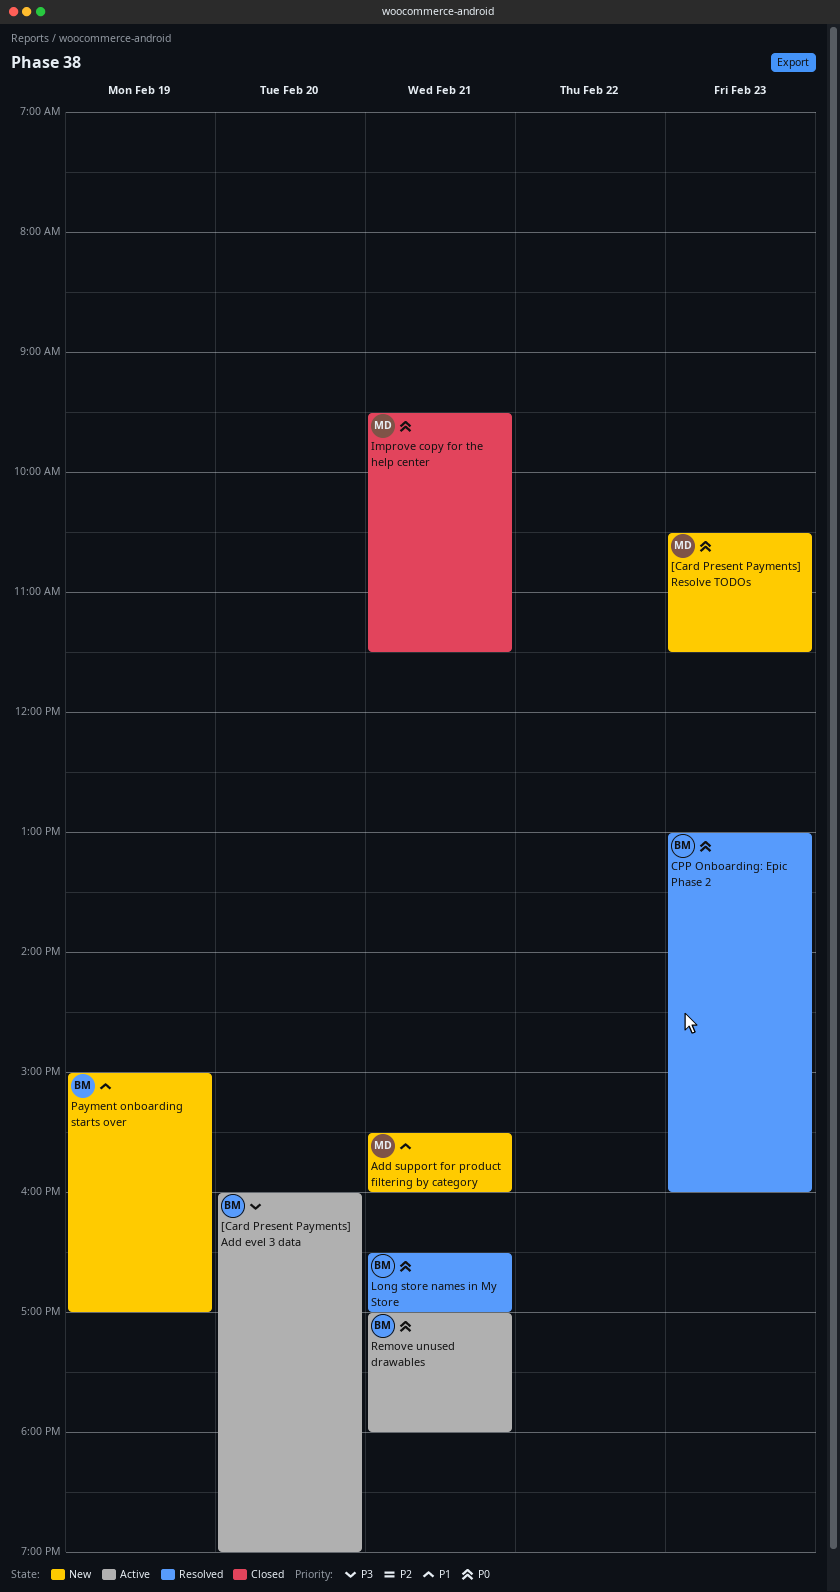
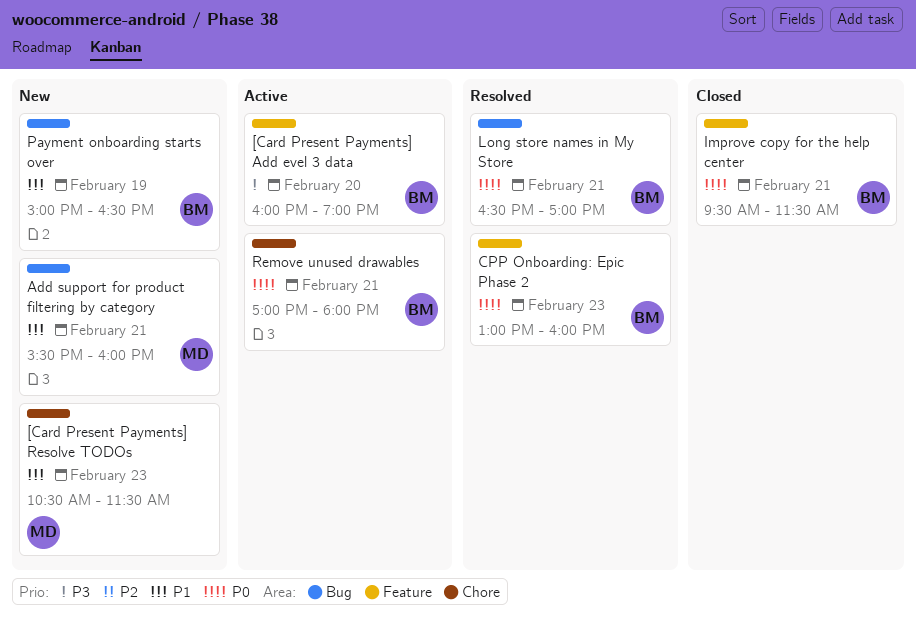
[Card Present Payments] Resolve TODOs, priority: P0 -> P1
Improve copy for the help center, owner: MD -> BM
Payment onboarding starts over, ends: 17:00 -> 16:30

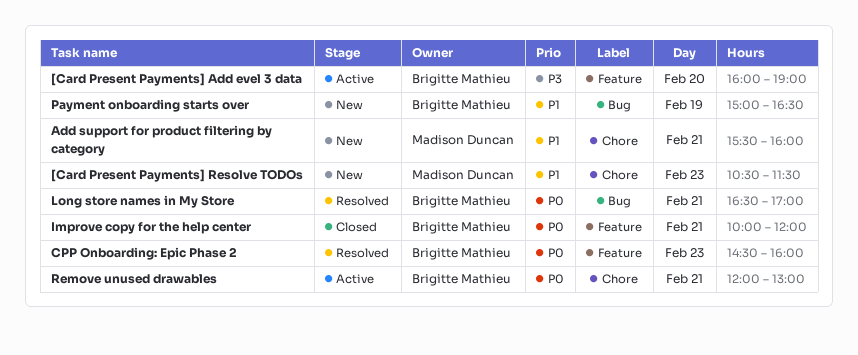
Add support for product filtering by category, label: Bug -> Chore
CPP Onboarding: Epic Phase 2, begins: 13:00 -> 14:30
Improve copy for the help center, begins: 09:30 -> 10:00
Improve copy for the help center, ends: 11:30 -> 12:00
Remove unused drawables, begins: 17:00 -> 12:00
Remove unused drawables, ends: 18:00 -> 13:00

